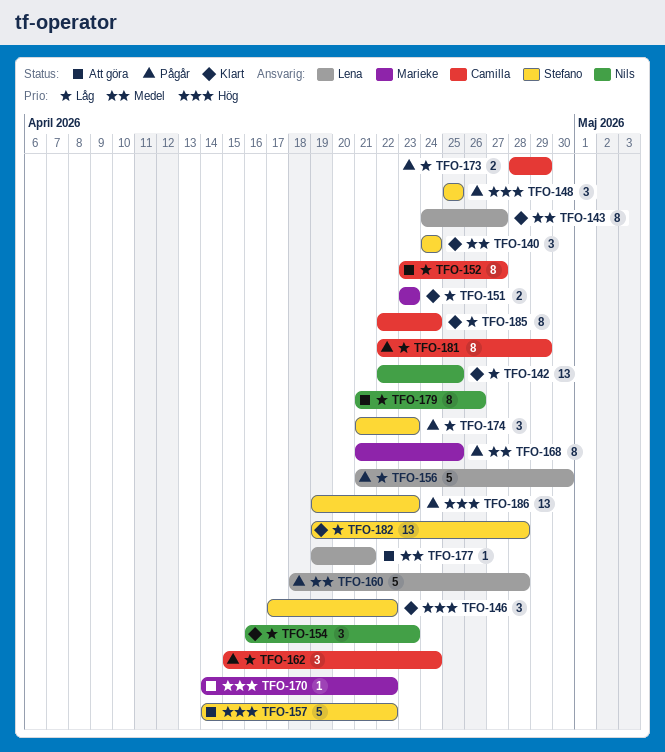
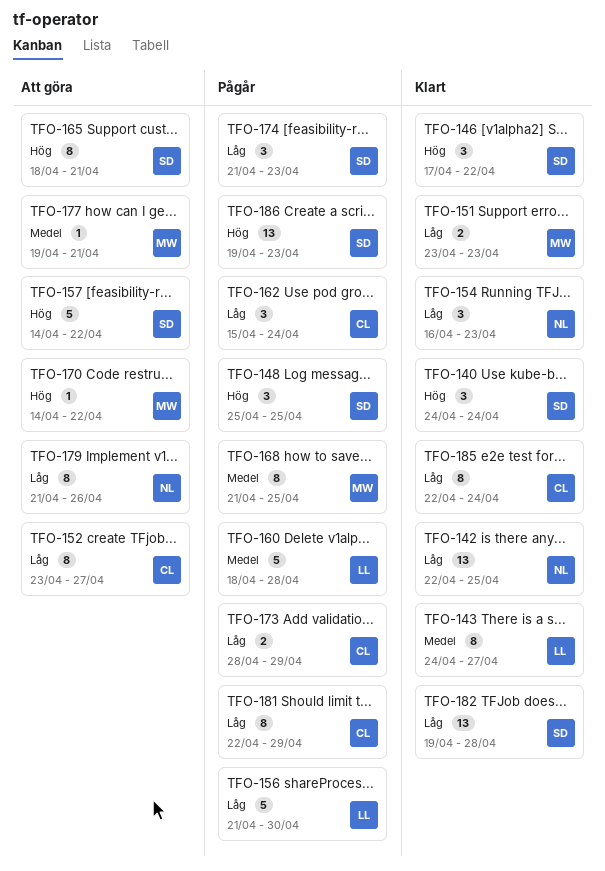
TFO-140, priority: Medel -> Hög
TFO-165: none -> present
TFO-177, owner: Lena -> Marieke

